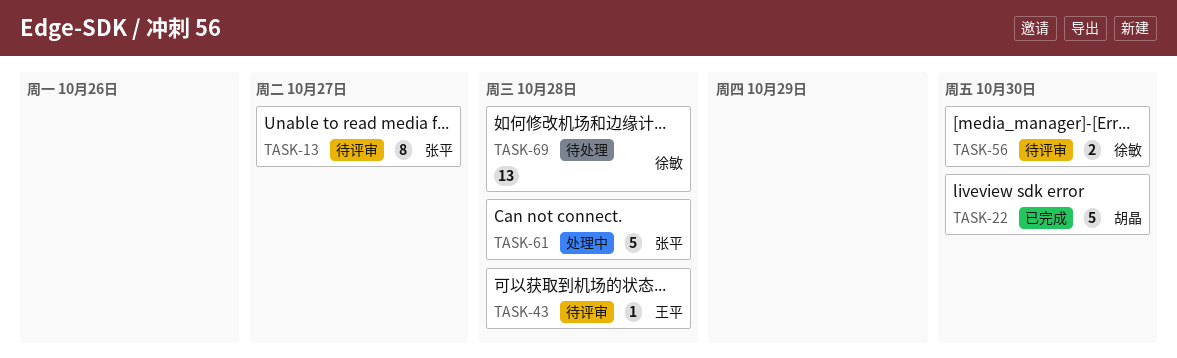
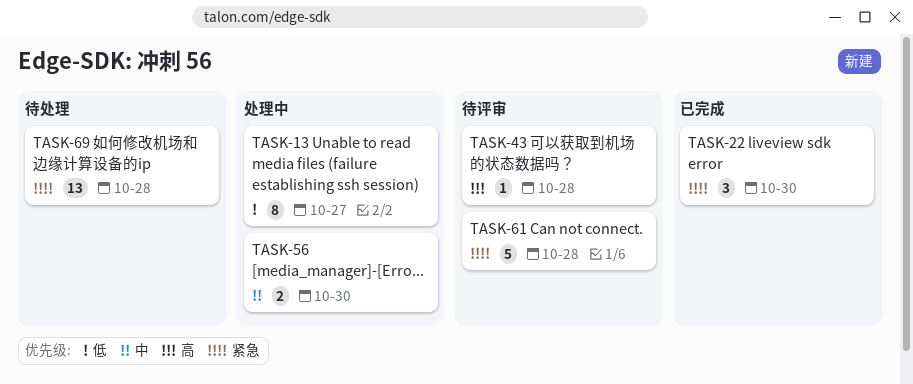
TASK-13, status: 待评审 -> 处理中
TASK-22, estimate: 5 -> 3
TASK-56, status: 待评审 -> 处理中
TASK-61, status: 处理中 -> 待评审

